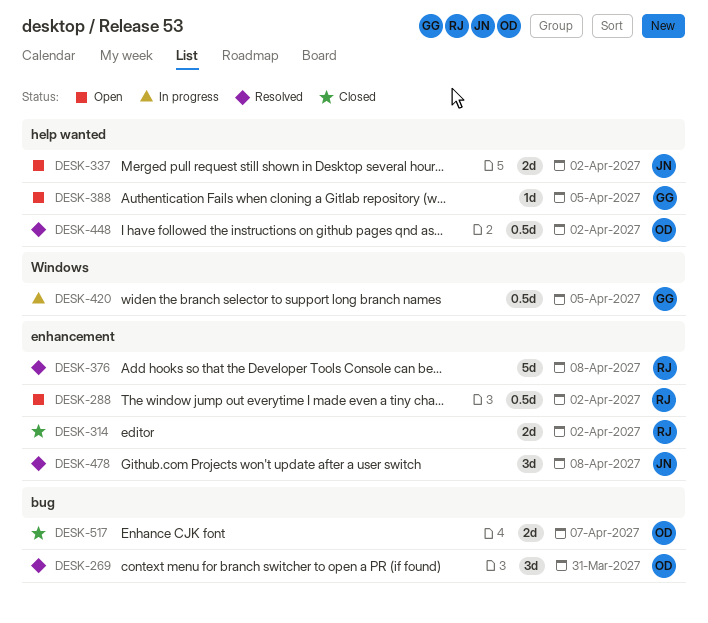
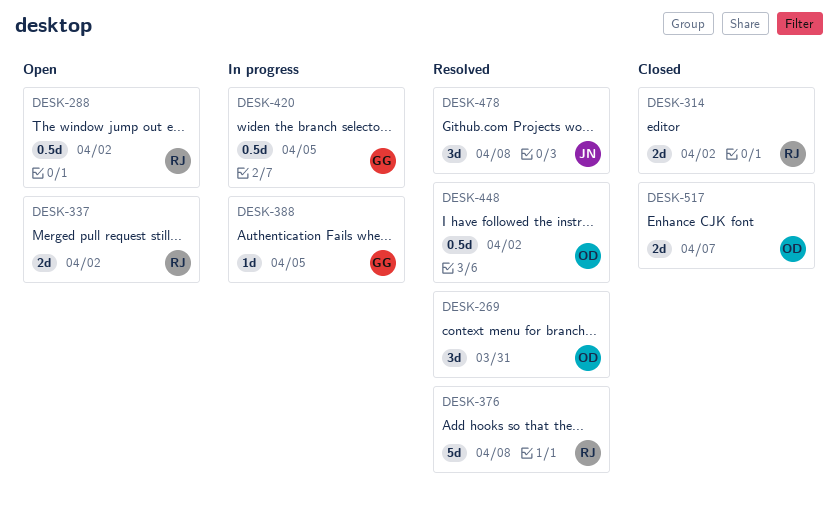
DESK-337, owner: JN -> RJ
DESK-388, status: Open -> In progress

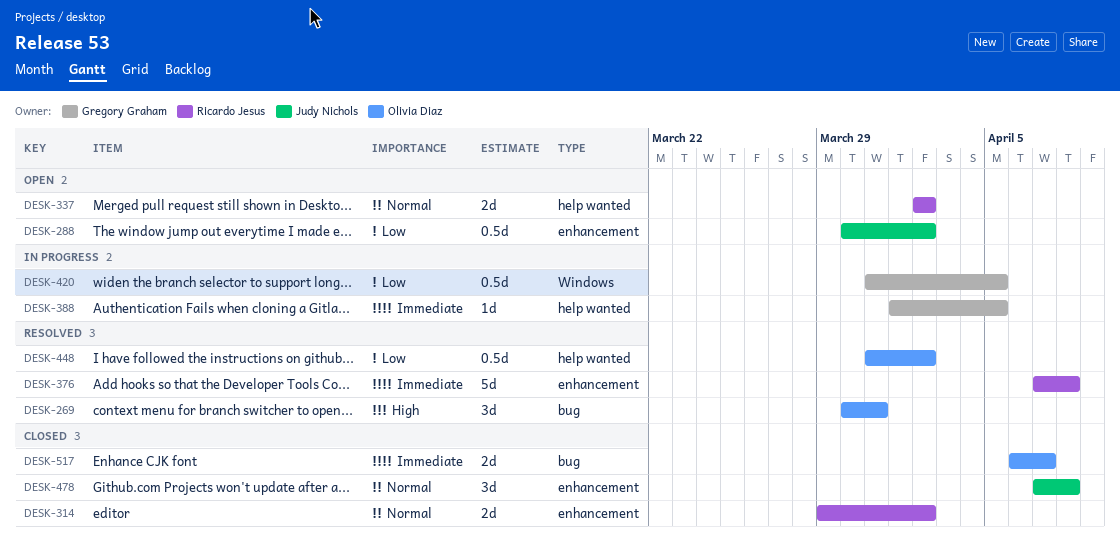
DESK-288, owner: Ricardo Jesus -> Judy Nichols
DESK-478, status: Resolved -> Closed

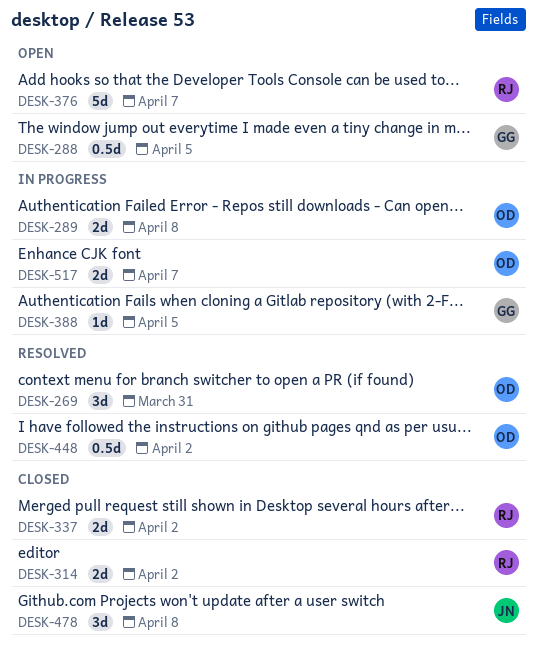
DESK-288, owner: Judy Nichols -> Gregory Graham
DESK-288, due: Apr 2 -> Apr 5
DESK-289: none -> present
DESK-337, status: Open -> Closed
DESK-376, status: Resolved -> Open
DESK-376, due: Apr 8 -> Apr 7
DESK-420: present -> none
DESK-517, status: Closed -> In progress

